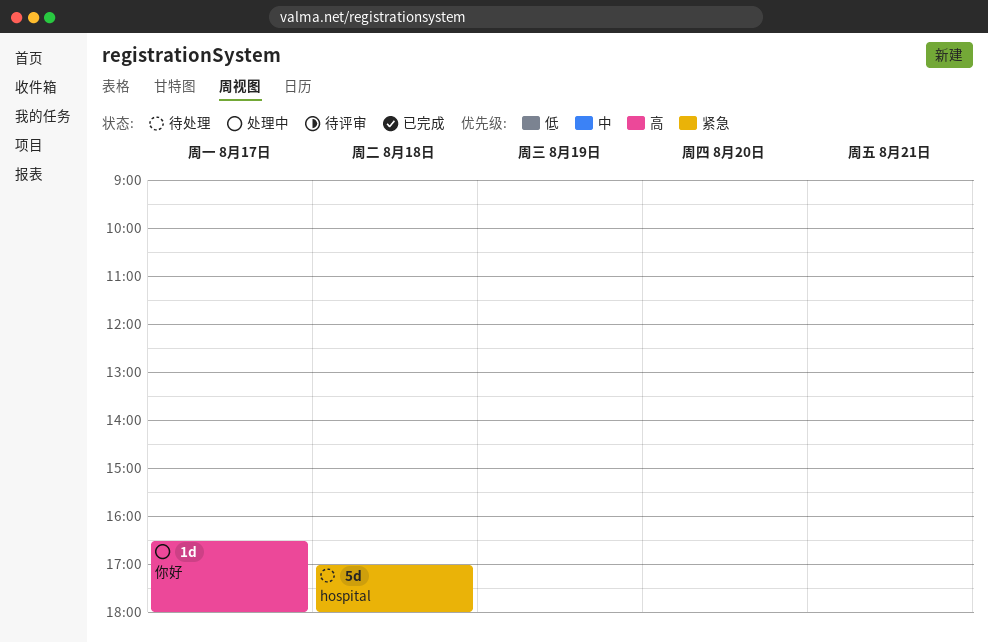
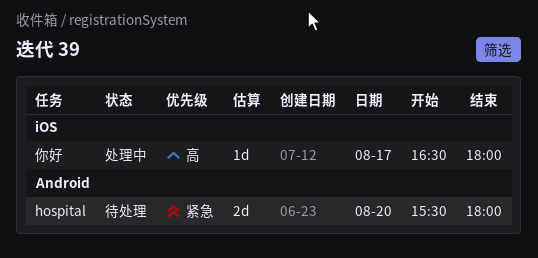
hospital, estimate: 5d -> 2d
hospital, day: Aug 18 -> Aug 20
hospital, begins: 17:00 -> 15:30

